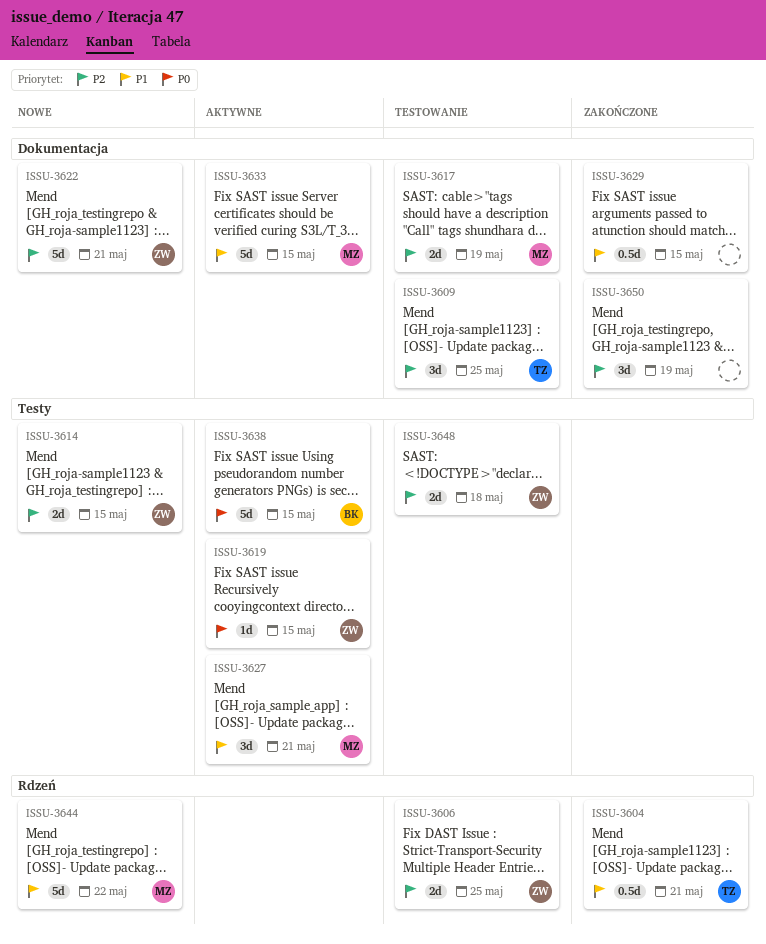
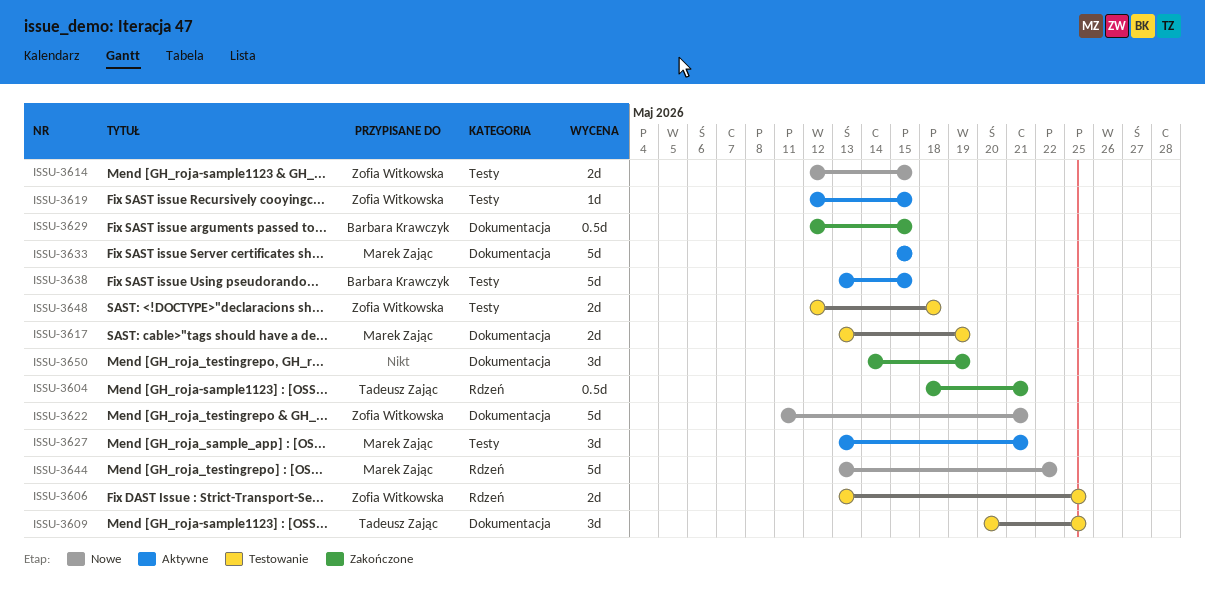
ISSU-3629, owner: none -> Barbara Krawczyk

